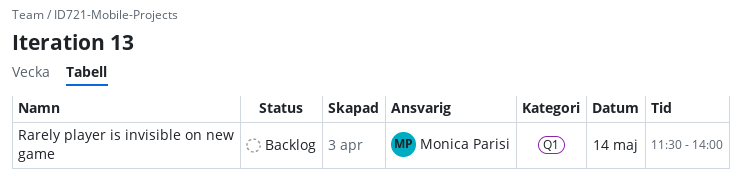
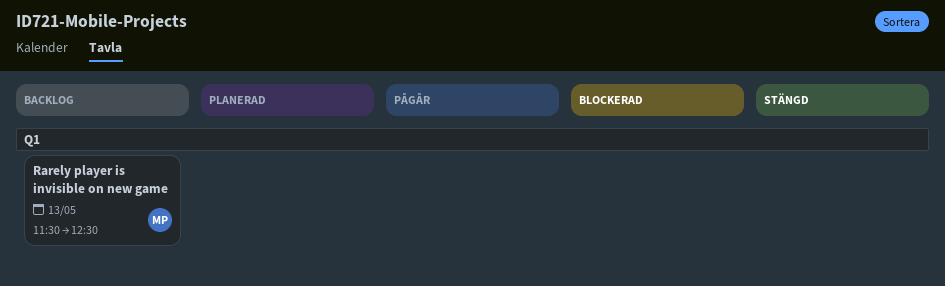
Rarely player is invisible on new game, day: May 14 -> May 13
Rarely player is invisible on new game, ends: 14:00 -> 12:30

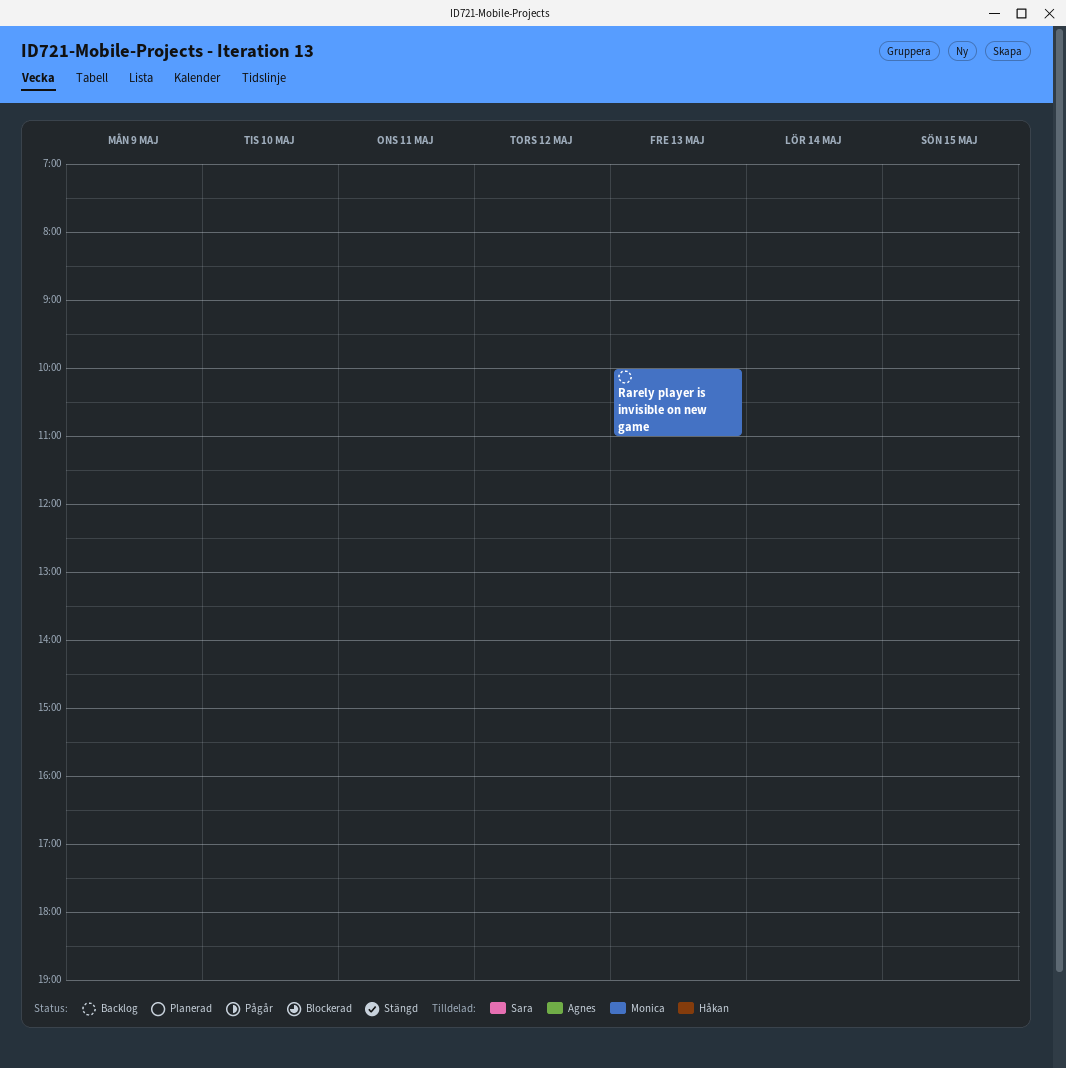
Rarely player is invisible on new game, begins: 11:30 -> 10:00
Rarely player is invisible on new game, ends: 12:30 -> 11:00

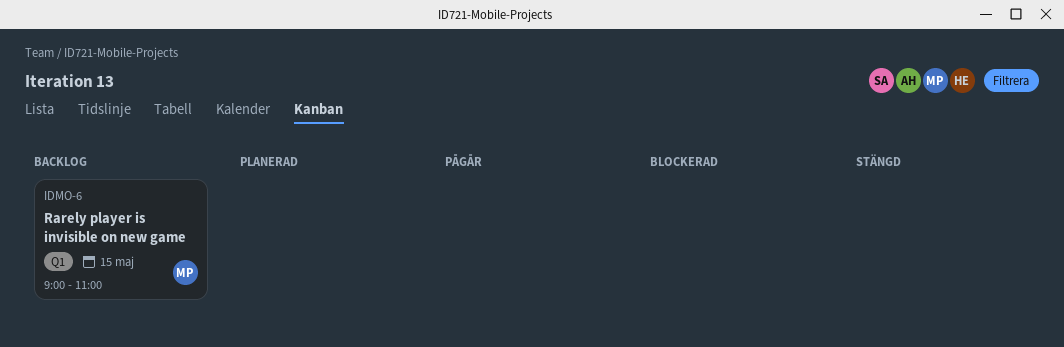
Rarely player is invisible on new game, day: May 13 -> May 15
Rarely player is invisible on new game, begins: 10:00 -> 09:00

